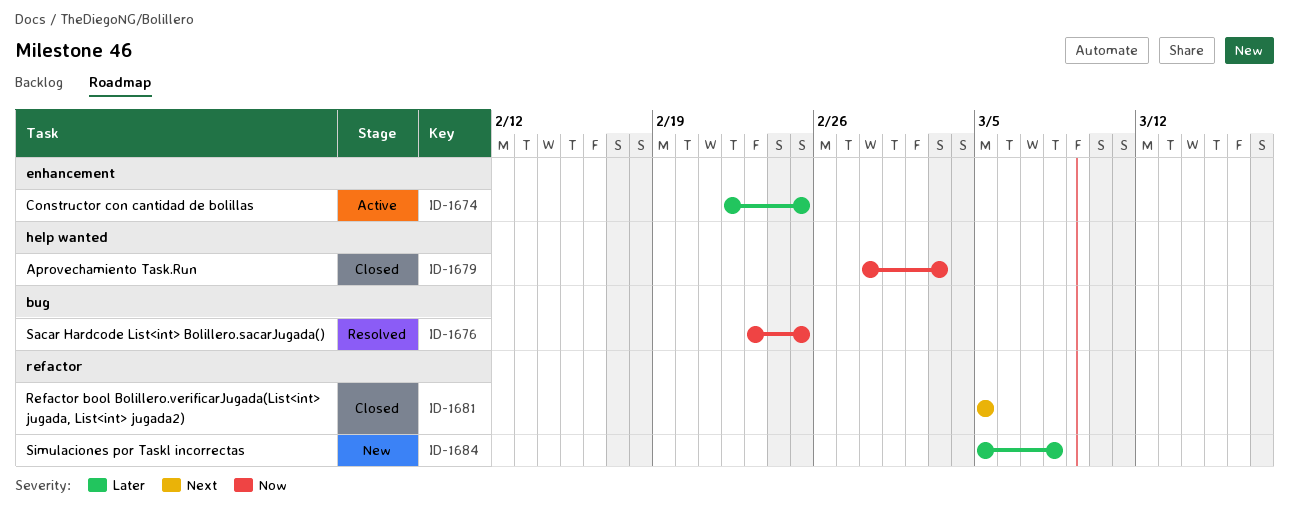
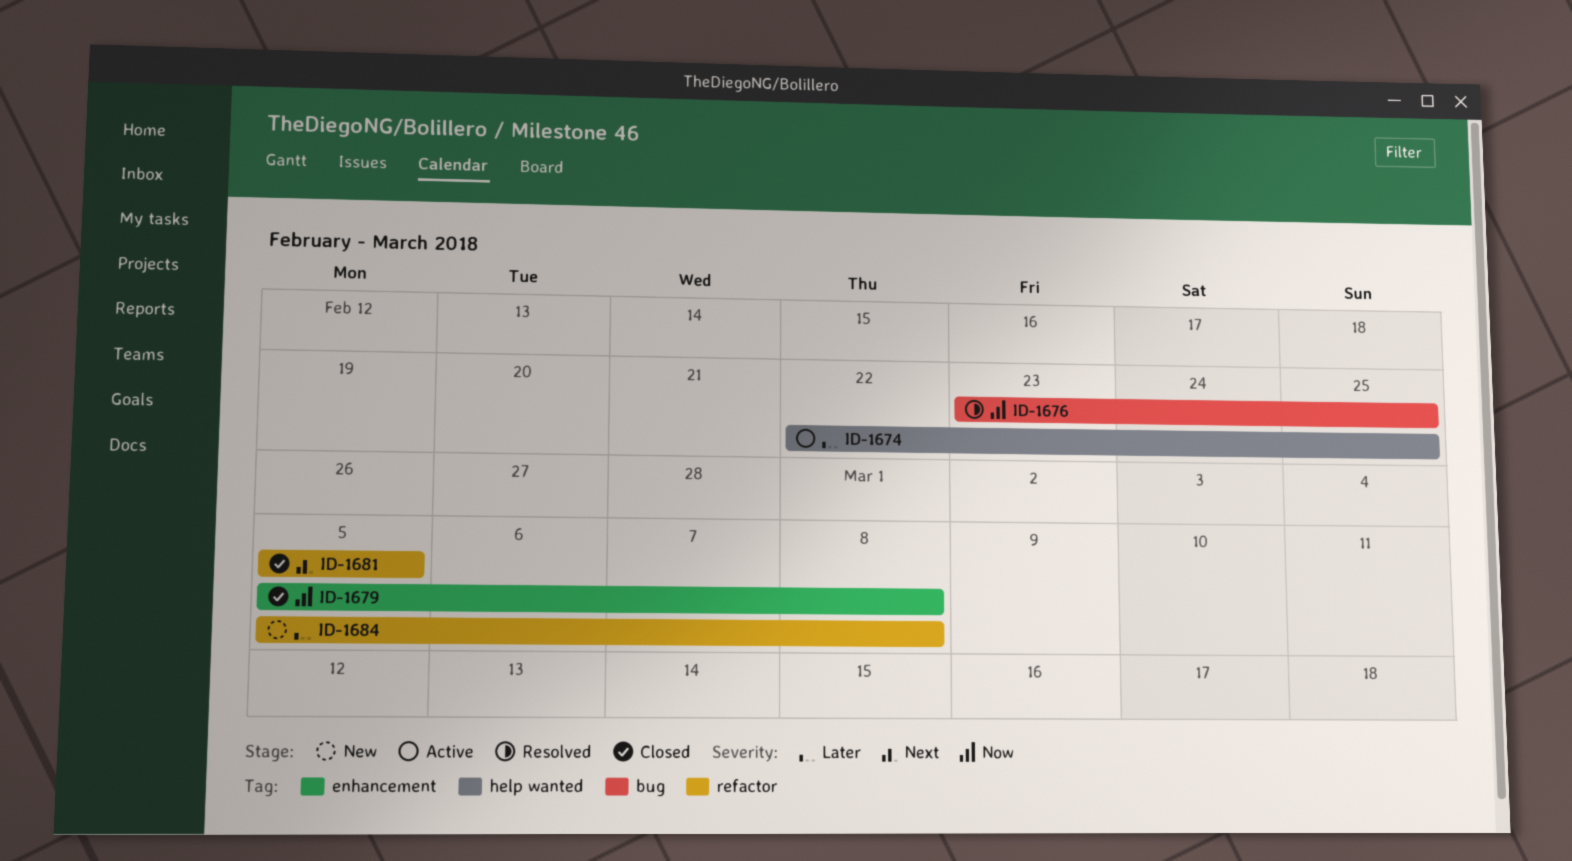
ID-1674, label: enhancement -> help wanted
ID-1679, label: help wanted -> enhancement
ID-1679, start: Feb 28 -> Mar 5
ID-1679, due: Mar 3 -> Mar 8

